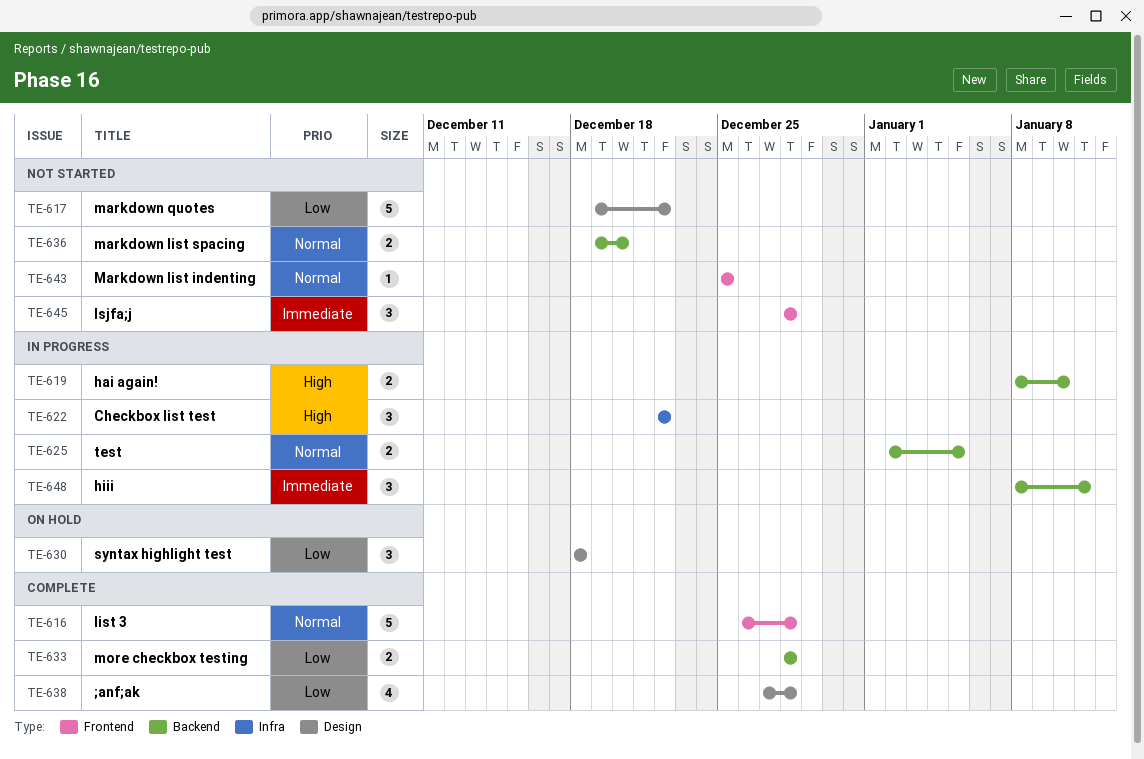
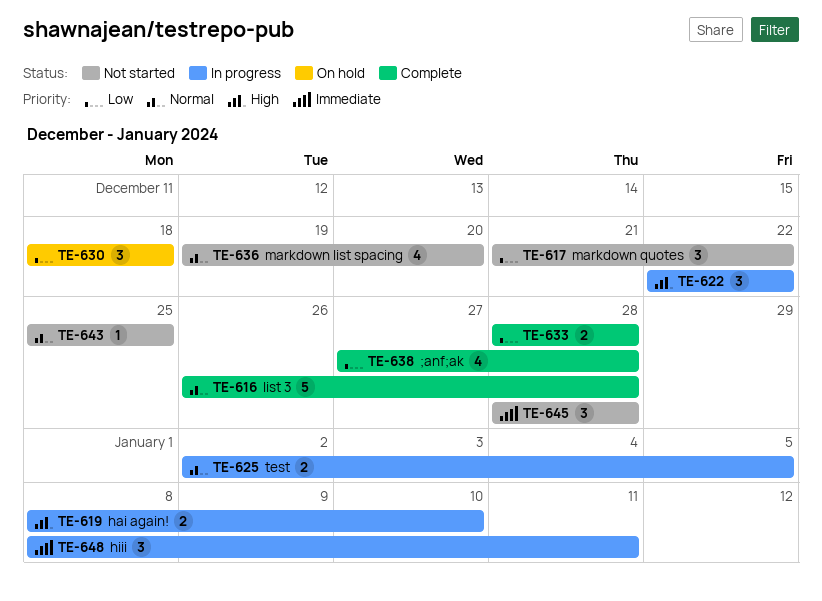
TE-617, estimate: 5 -> 3
TE-617, start: Dec 19 -> Dec 21
TE-636, estimate: 2 -> 4

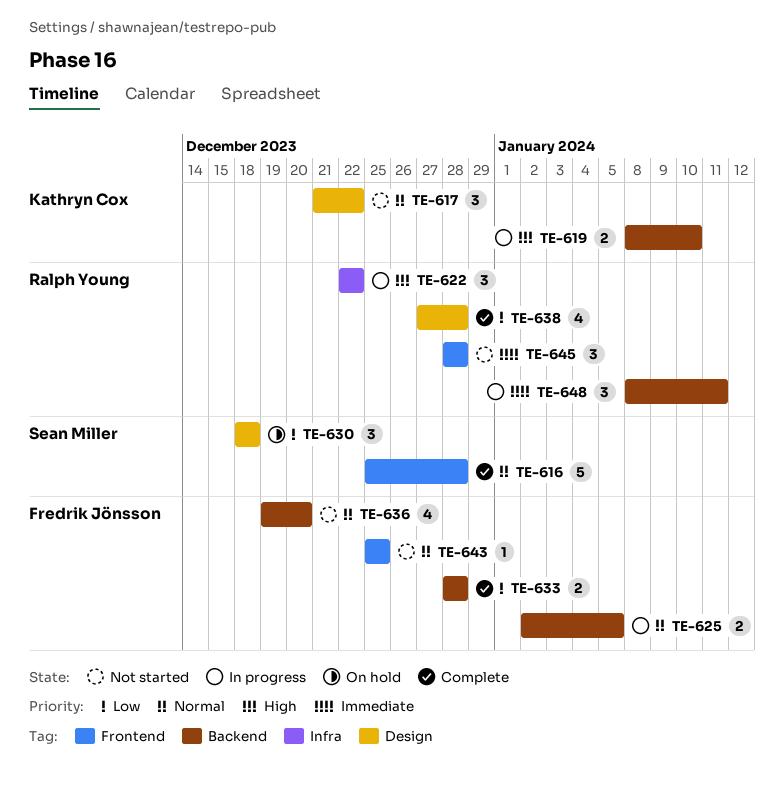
TE-616, start: Dec 26 -> Dec 25
TE-617, priority: Low -> Normal

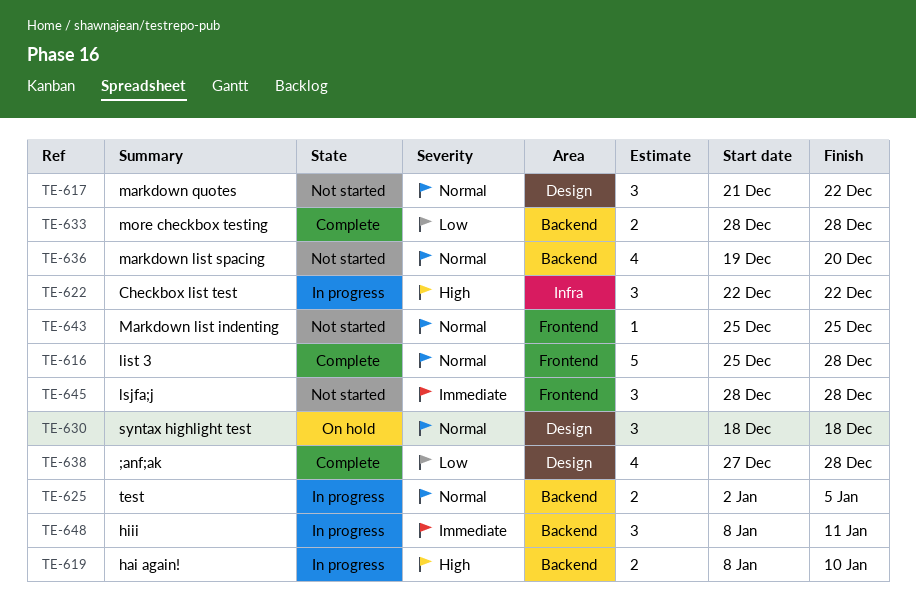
TE-630, priority: Low -> Normal

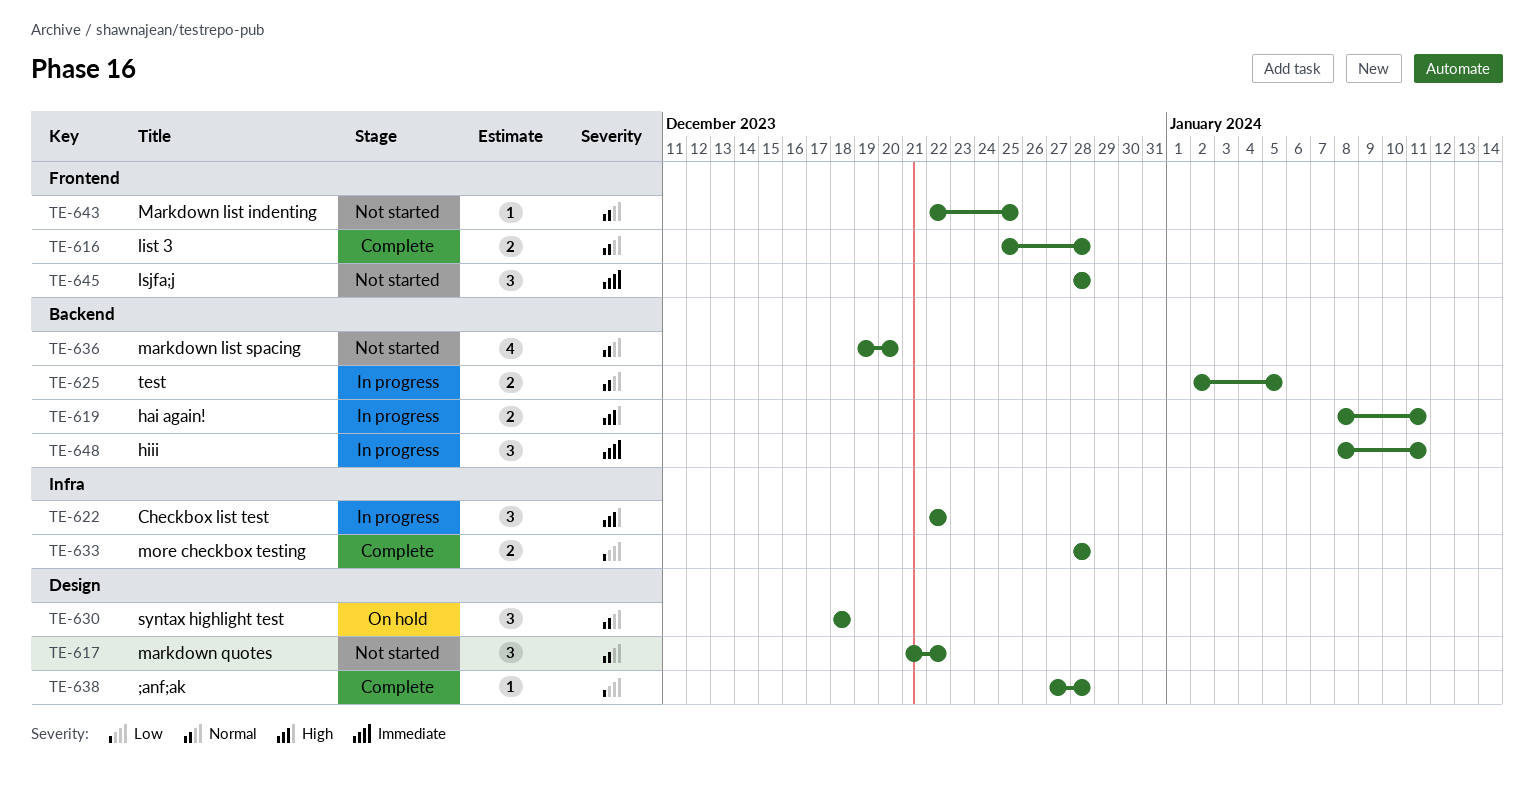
TE-616, estimate: 5 -> 2
TE-619, due: Jan 10 -> Jan 11
TE-633, label: Backend -> Infra
TE-638, estimate: 4 -> 1
TE-643, start: Dec 25 -> Dec 22

